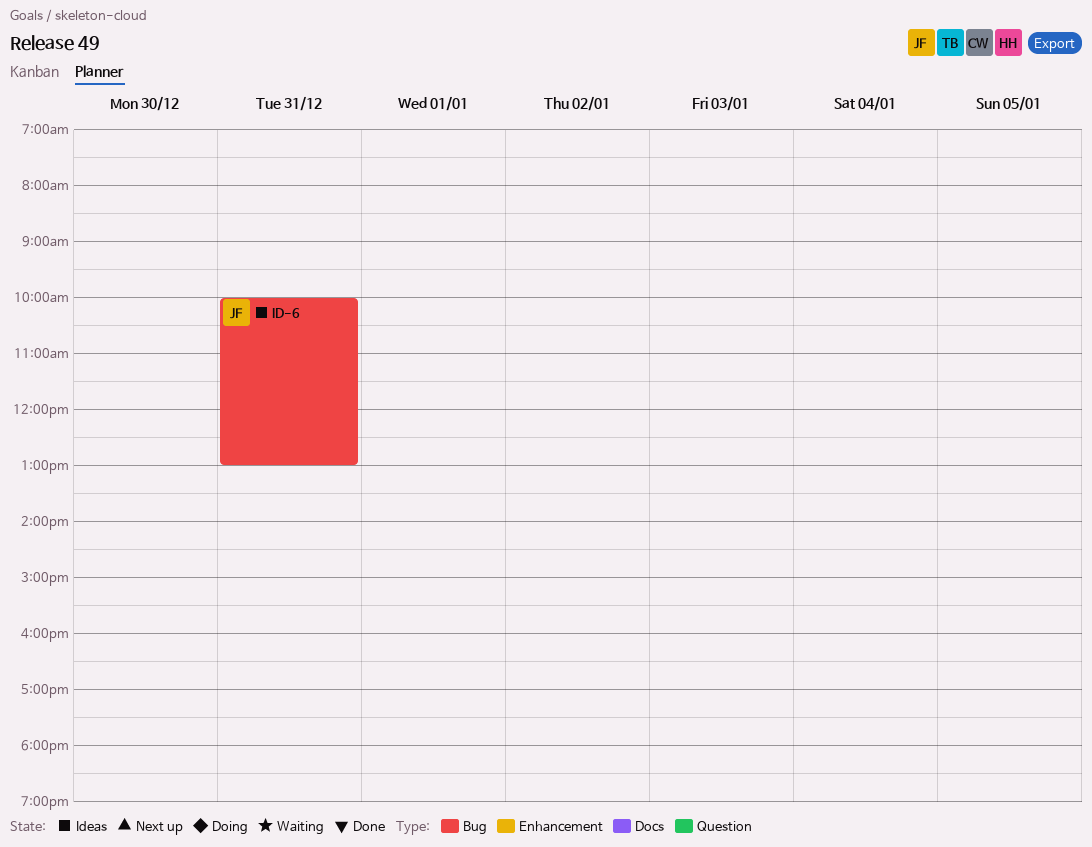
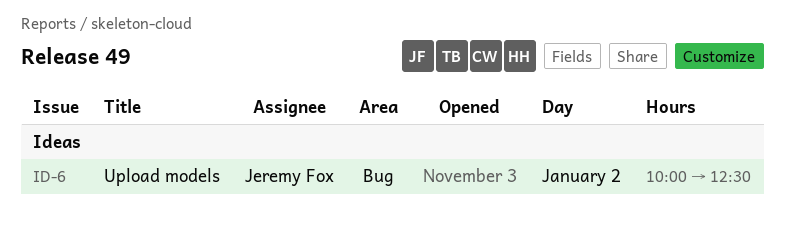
ID-6, day: Dec 31 -> Jan 2
ID-6, ends: 13:00 -> 12:30

